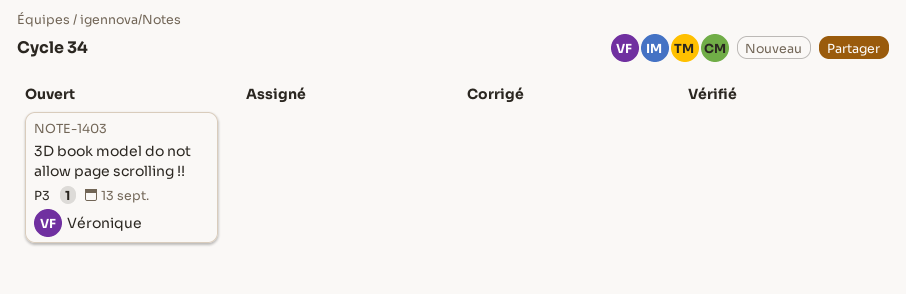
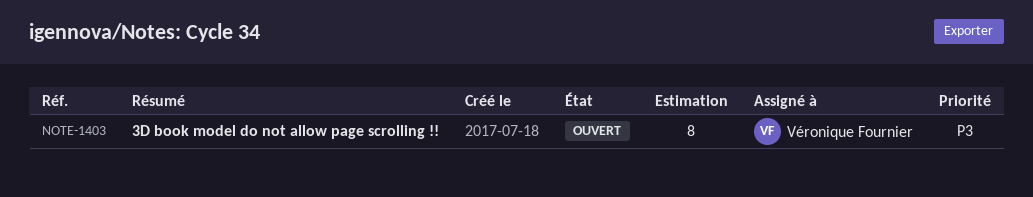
NOTE-1403, estimate: 1 -> 8

